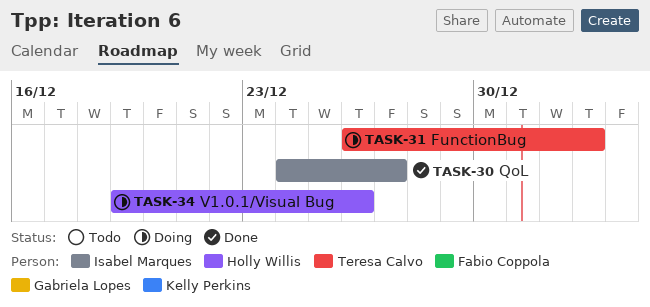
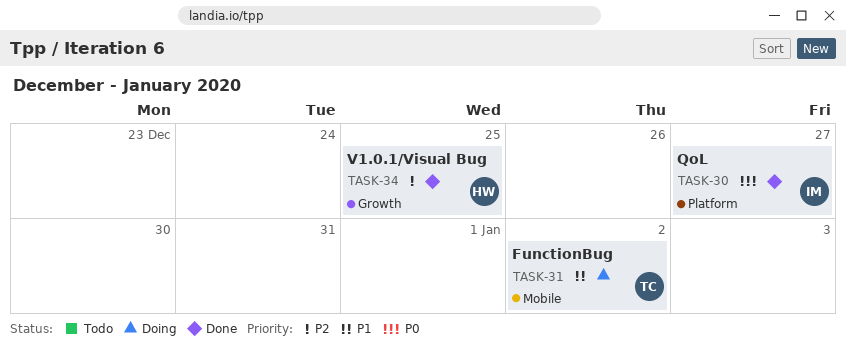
TASK-34, status: Doing -> Done
TASK-34, due: Dec 26 -> Dec 25

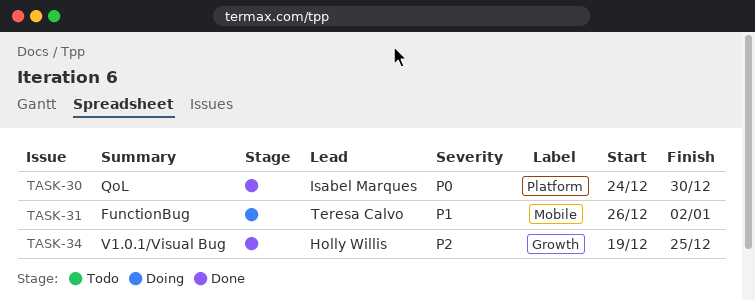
TASK-30, due: Dec 27 -> Dec 30

